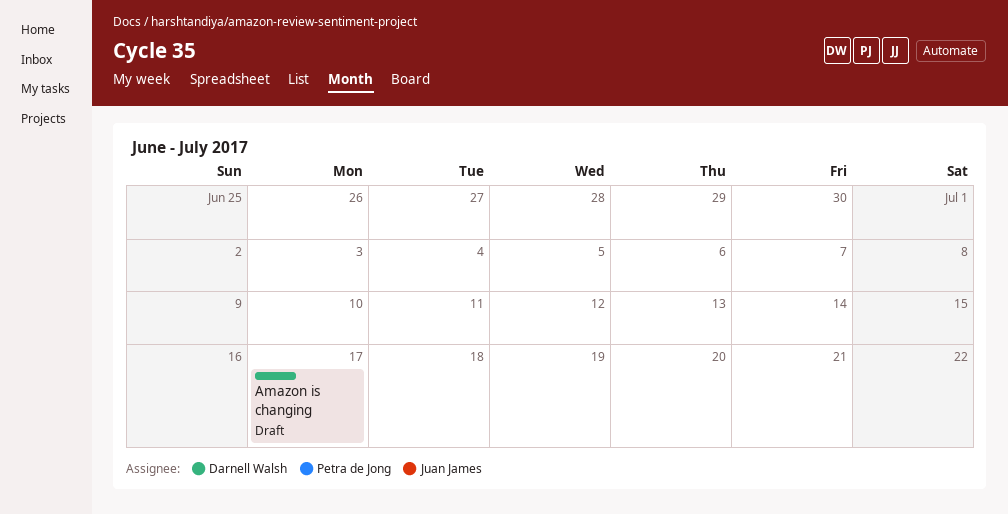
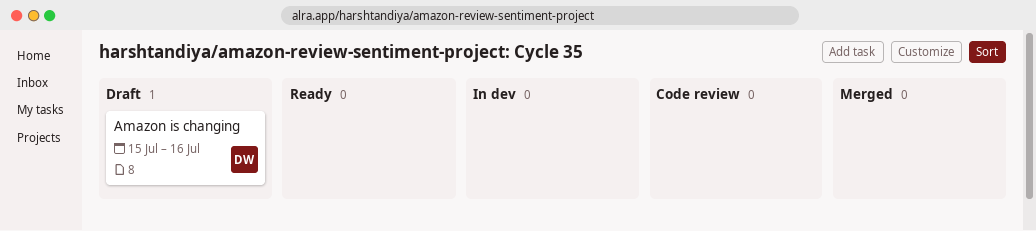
Amazon is changing, due: Jul 17 -> Jul 16

